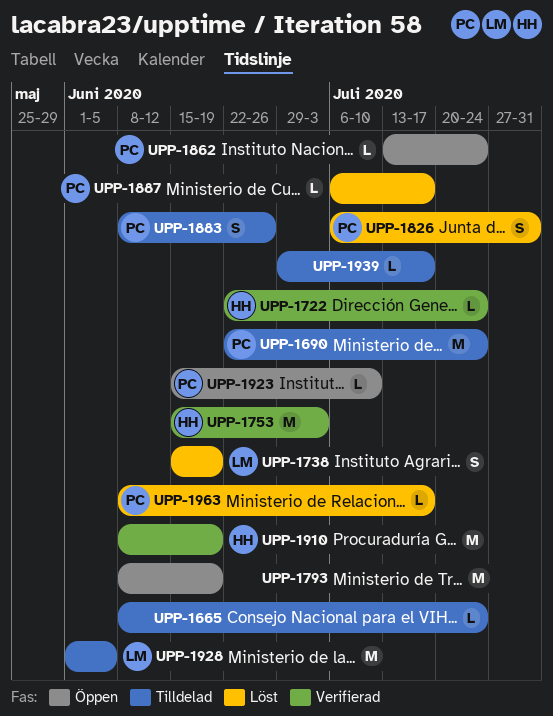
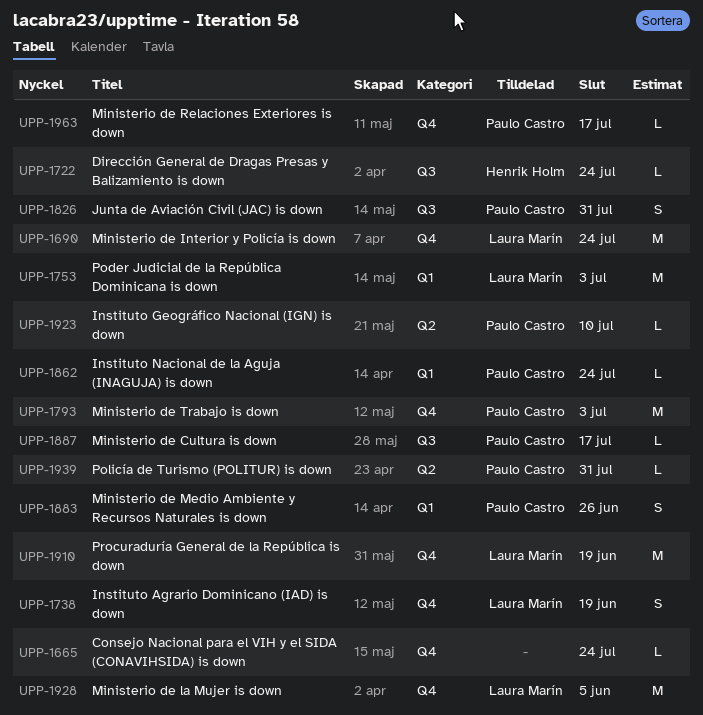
UPP-1690, owner: Paulo Castro -> Laura Marín
UPP-1753, owner: Henrik Holm -> Laura Marín
UPP-1793, owner: none -> Paulo Castro
UPP-1793, due: Jun 19 -> Jul 3
UPP-1910, owner: Henrik Holm -> Laura Marín
UPP-1939, owner: none -> Paulo Castro
UPP-1939, due: Jul 17 -> Jul 31

